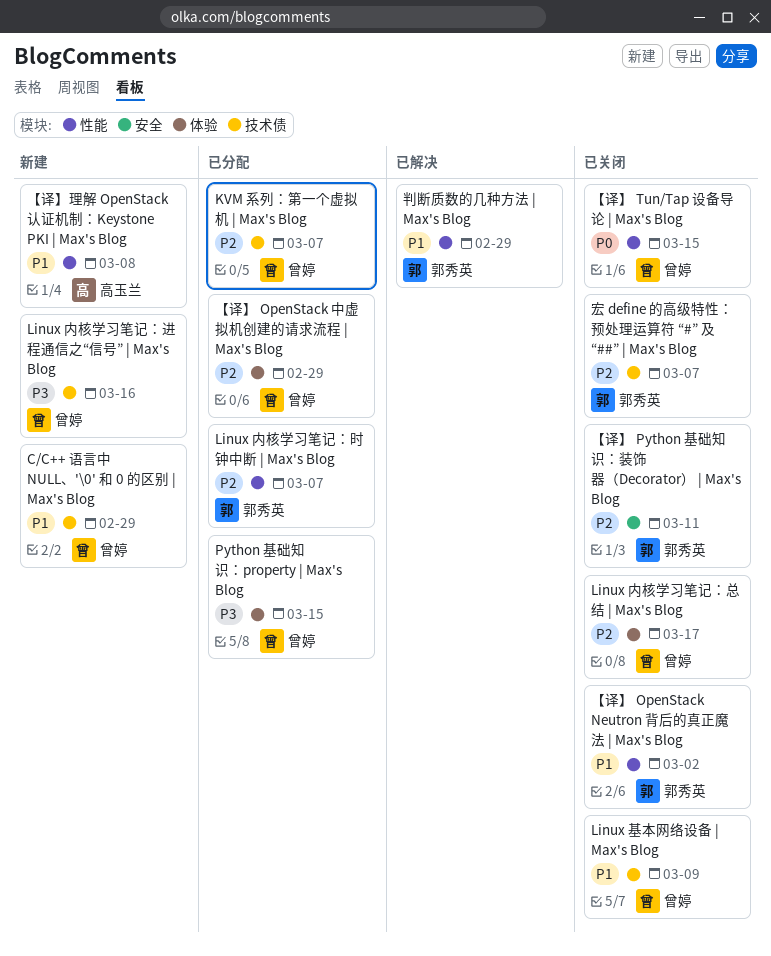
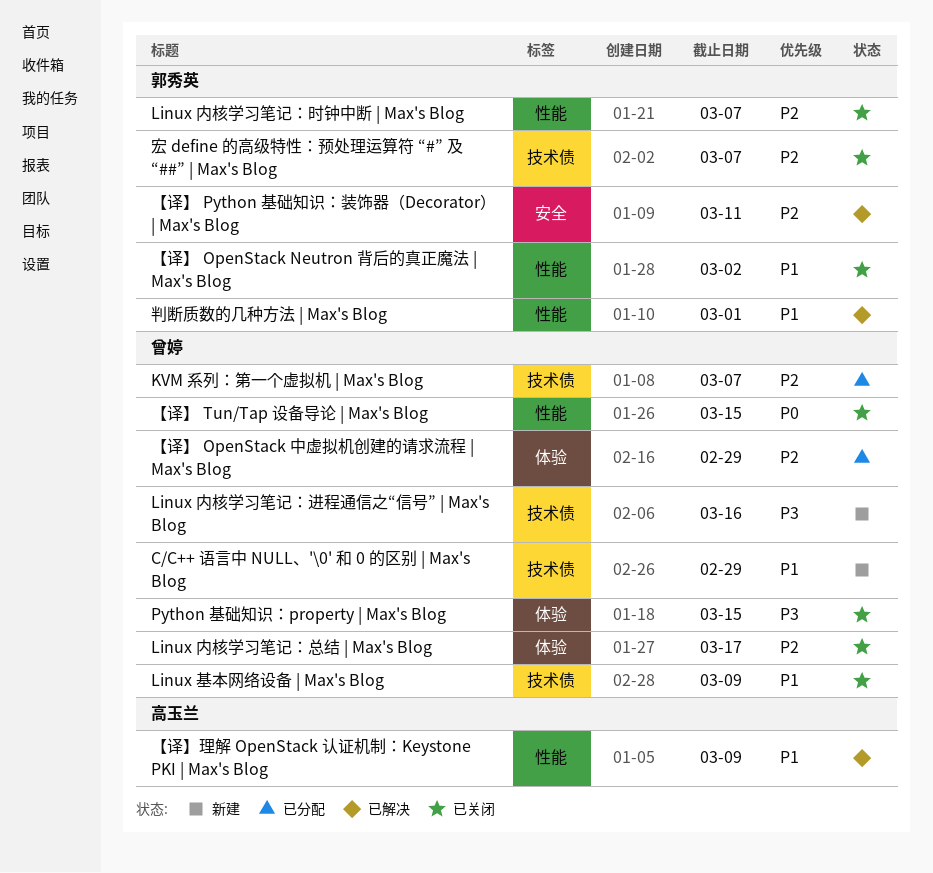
Linux 内核学习笔记：时钟中断 | Max's Blog, status: 已分配 -> 已关闭
Python 基础知识：property | Max's Blog, status: 已分配 -> 已关闭
【译】 Python 基础知识：装饰器（Decorator） | Max's Blog, status: 已关闭 -> 已解决
【译】理解 OpenStack 认证机制：Keystone PKI | Max's Blog, status: 新建 -> 已解决
【译】理解 OpenStack 认证机制：Keystone PKI | Max's Blog, due: Mar 8 -> Mar 9
判断质数的几种方法 | Max's Blog, due: Feb 29 -> Mar 1

